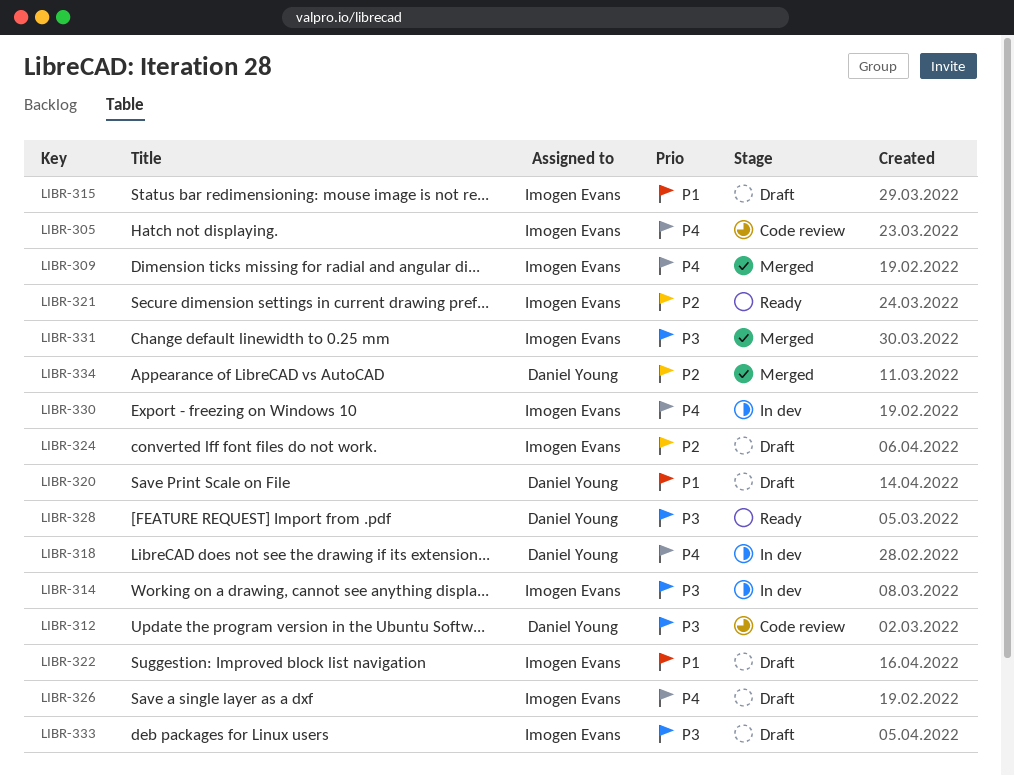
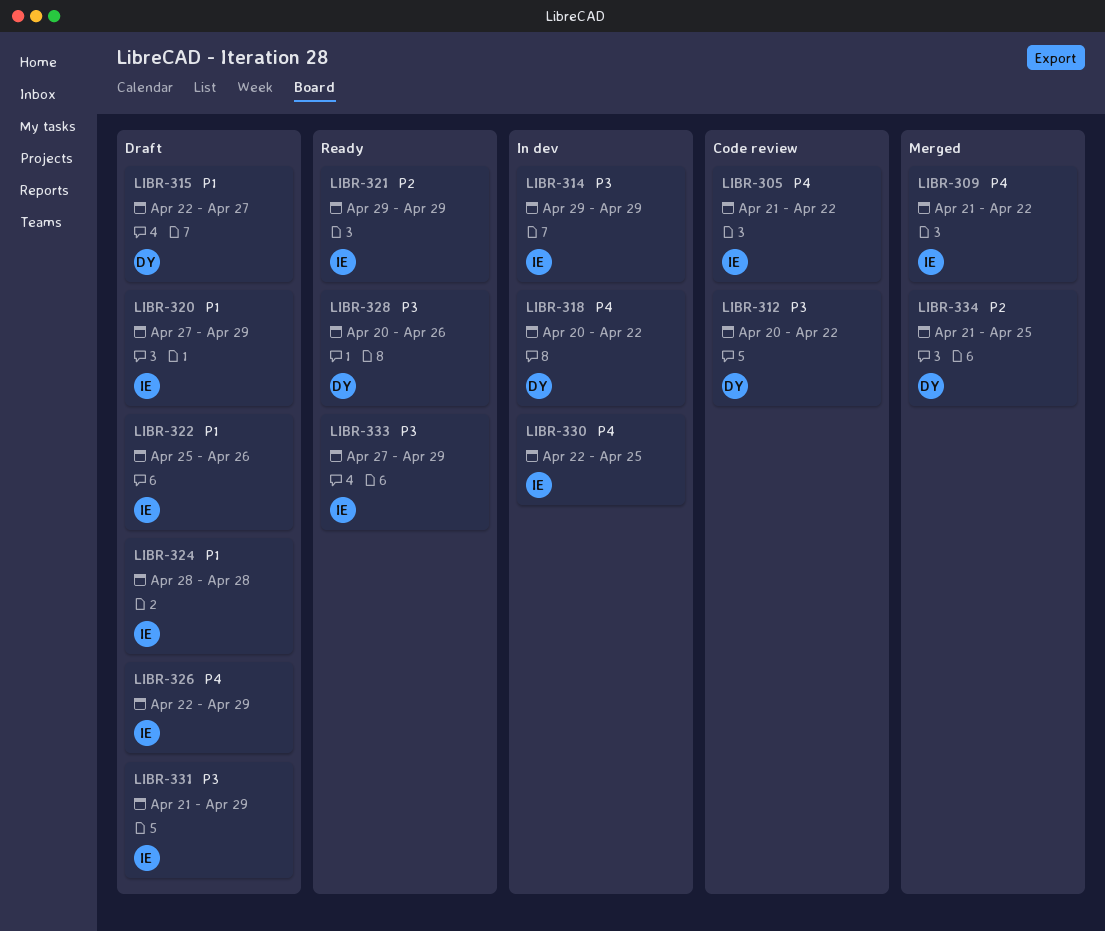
LIBR-315, owner: Imogen Evans -> Daniel Young
LIBR-320, owner: Daniel Young -> Imogen Evans
LIBR-324, priority: P2 -> P1
LIBR-331, status: Merged -> Draft
LIBR-333, status: Draft -> Ready

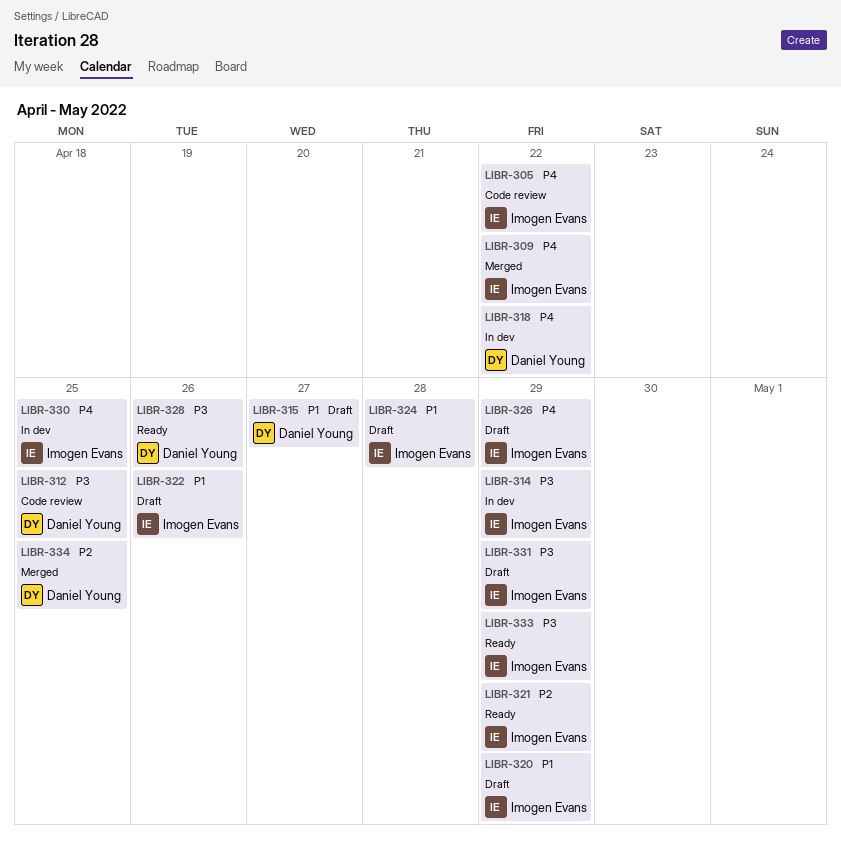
LIBR-312, due: Apr 22 -> Apr 25

